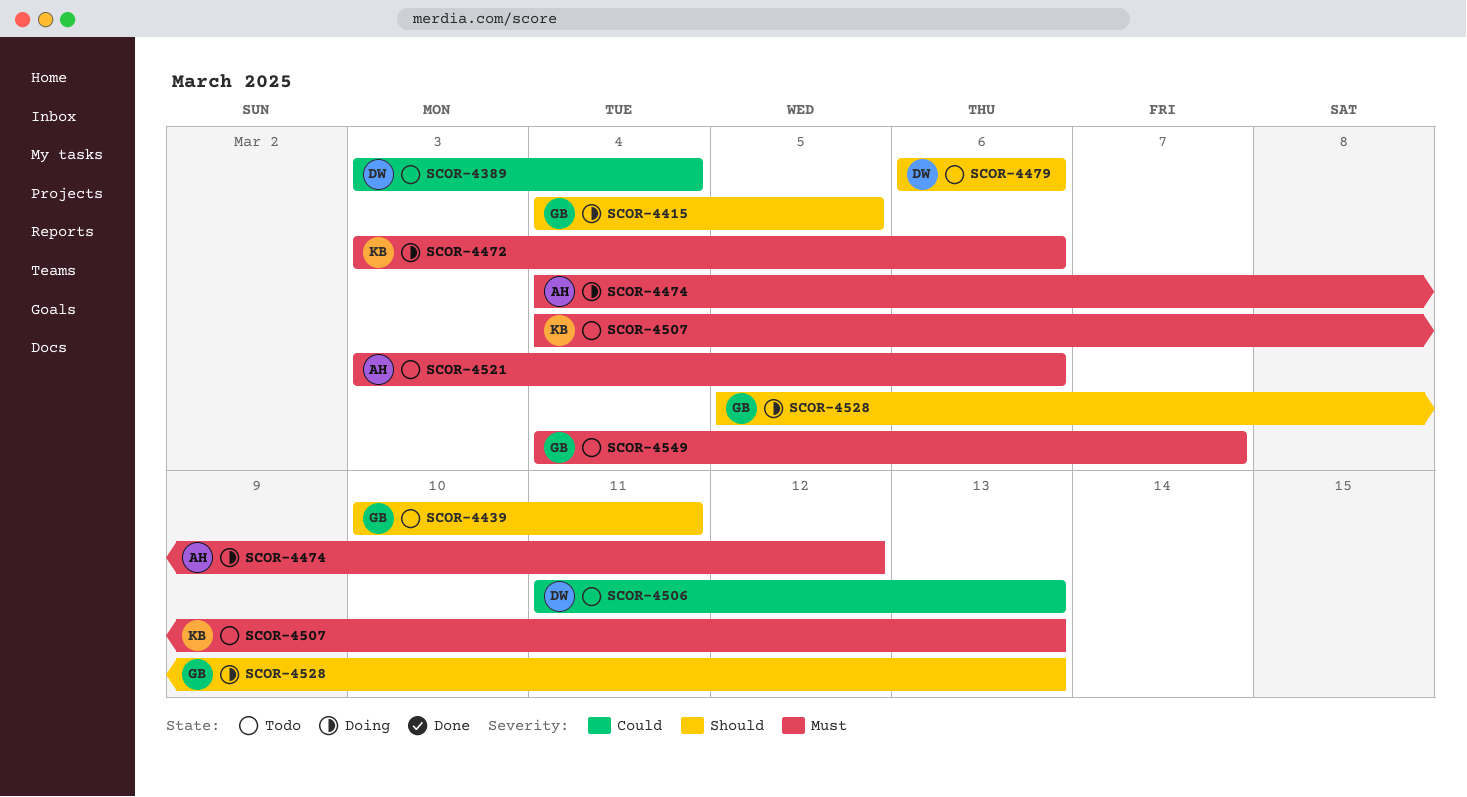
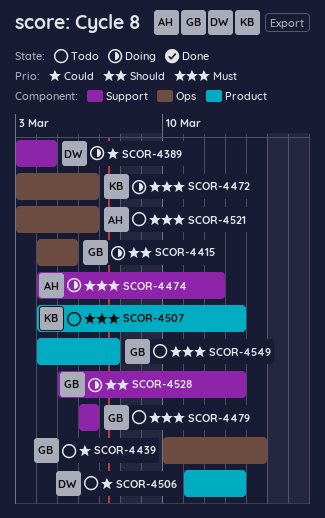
SCOR-4389, status: Todo -> Doing
SCOR-4439, priority: Should -> Could
SCOR-4439, due: Mar 11 -> Mar 14
SCOR-4479, owner: DW -> GB
SCOR-4479, priority: Should -> Must

